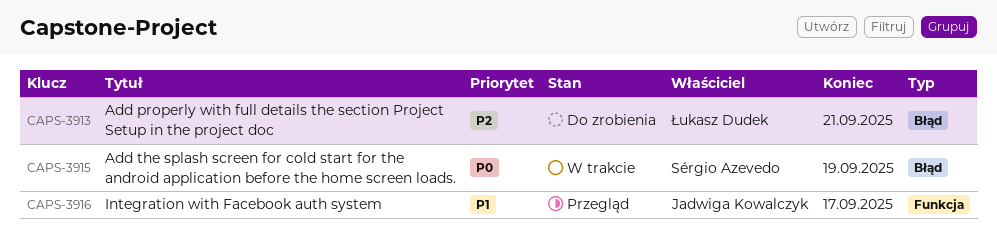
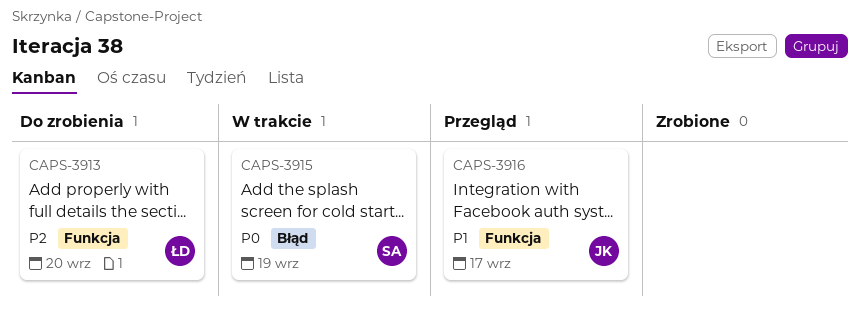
CAPS-3913, label: Błąd -> Funkcja
CAPS-3913, due: Sep 21 -> Sep 20

